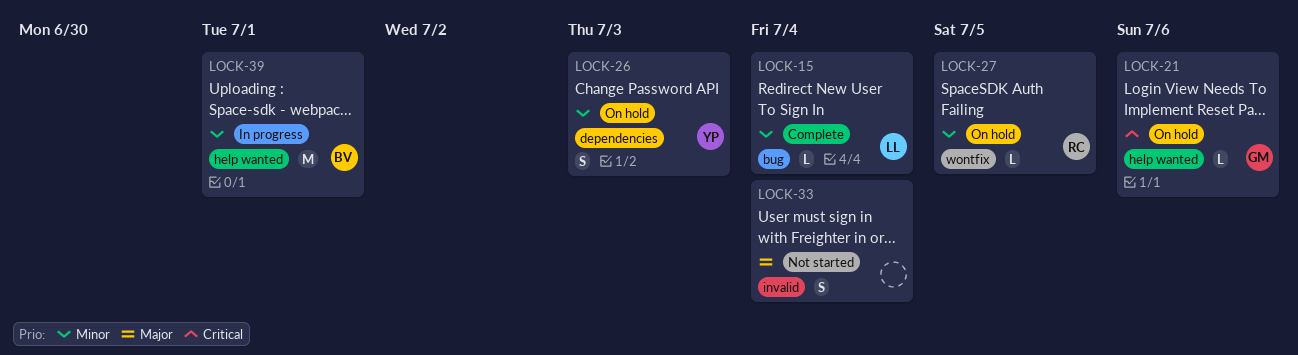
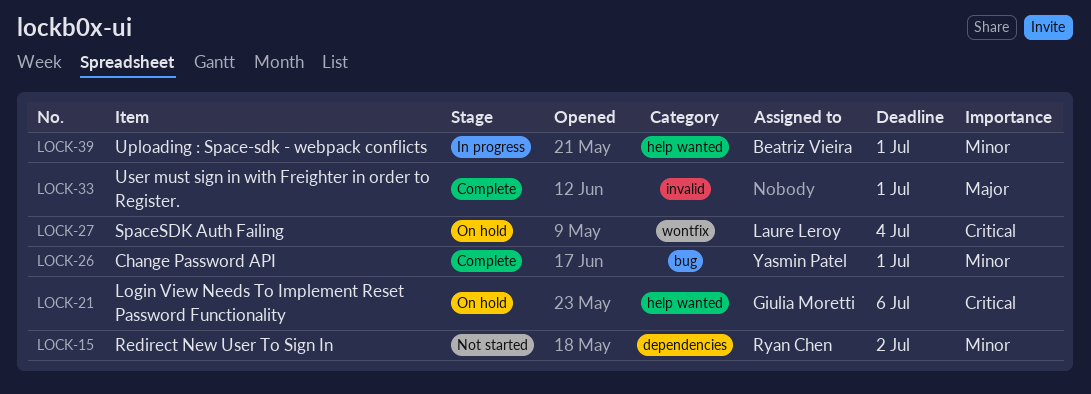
LOCK-15, status: Complete -> Not started
LOCK-15, owner: Laure Leroy -> Ryan Chen
LOCK-15, label: bug -> dependencies
LOCK-15, due: Jul 4 -> Jul 2
LOCK-26, status: On hold -> Complete
LOCK-26, label: dependencies -> bug
LOCK-26, due: Jul 3 -> Jul 1
LOCK-27, owner: Ryan Chen -> Laure Leroy
LOCK-27, priority: Minor -> Critical
LOCK-27, due: Jul 5 -> Jul 4
LOCK-33, status: Not started -> Complete
LOCK-33, due: Jul 4 -> Jul 1

